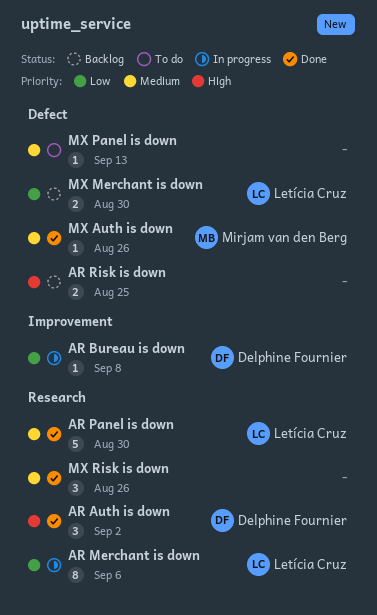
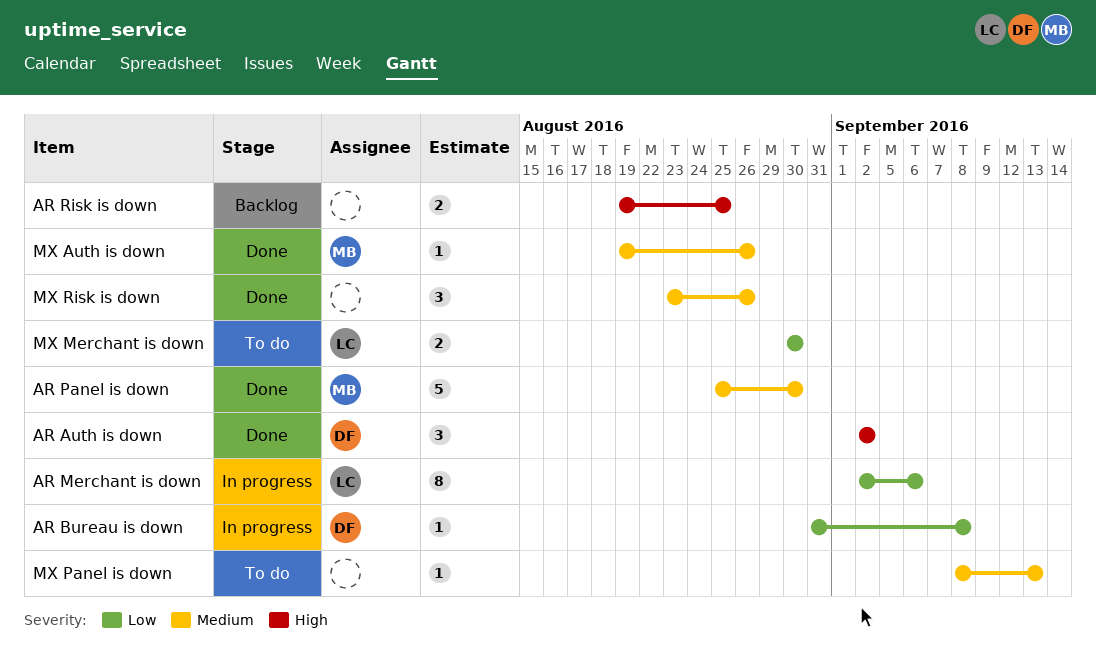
AR Panel is down, owner: Letícia Cruz -> Mirjam van den Berg
MX Merchant is down, status: Backlog -> To do

